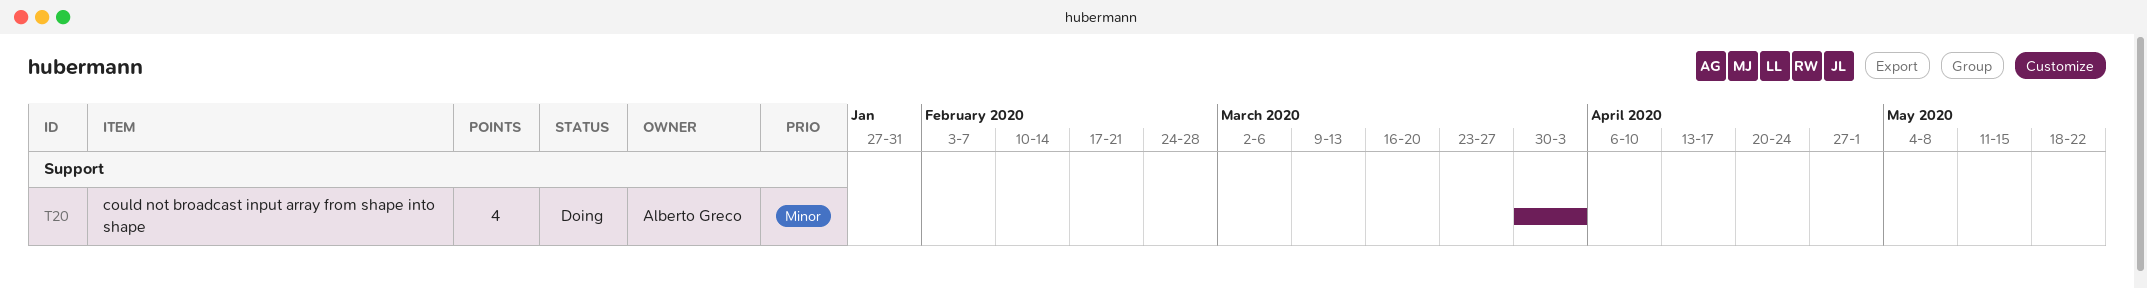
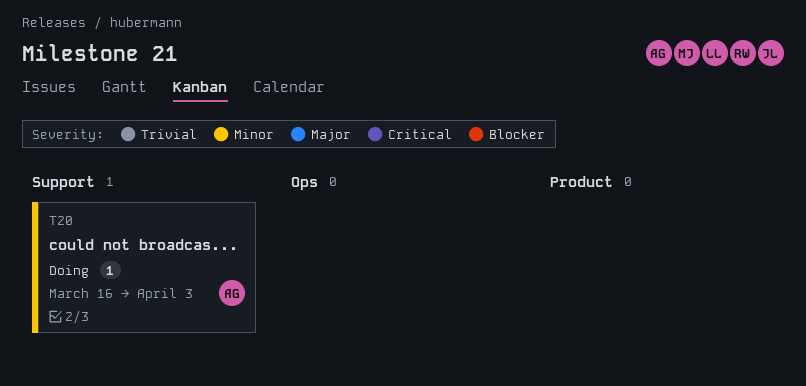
T20, estimate: 4 -> 1
T20, start: Mar 30 -> Mar 16

